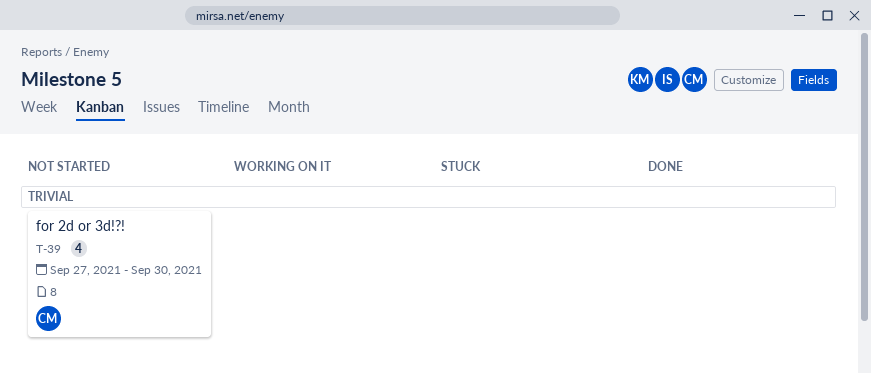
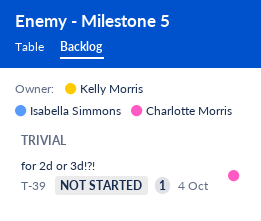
T-39, estimate: 4 -> 1
T-39, due: Sep 30 -> Oct 4

